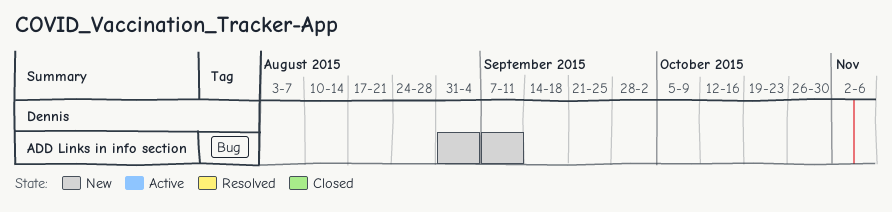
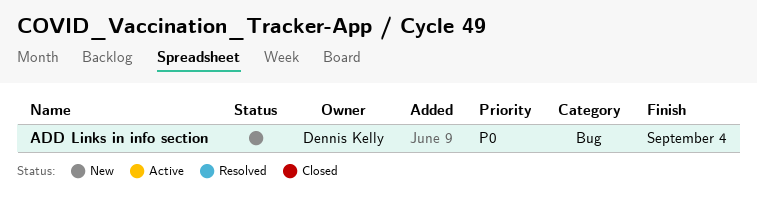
ADD Links in info section, due: Sep 11 -> Sep 4

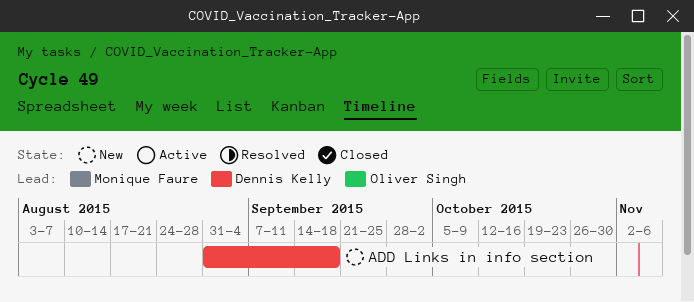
ADD Links in info section, due: Sep 4 -> Sep 18

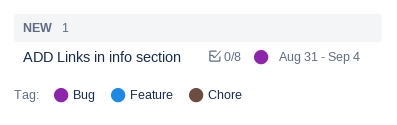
ADD Links in info section, due: Sep 18 -> Sep 4

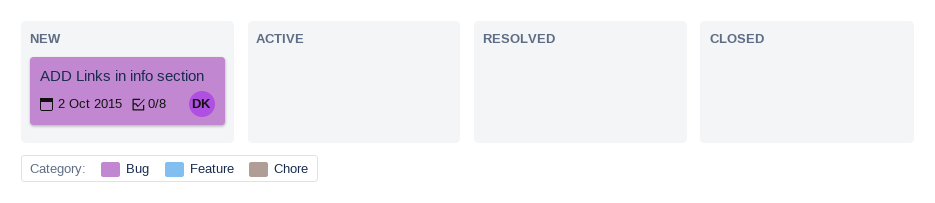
ADD Links in info section, due: Sep 4 -> Oct 2

